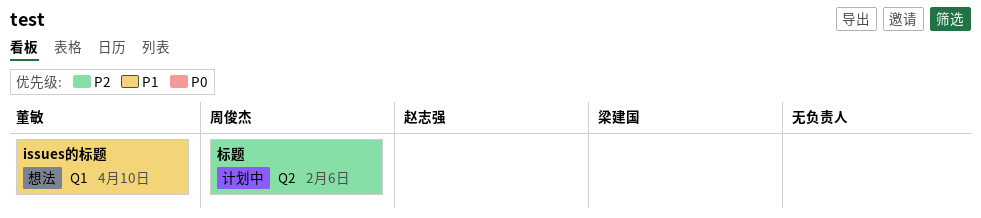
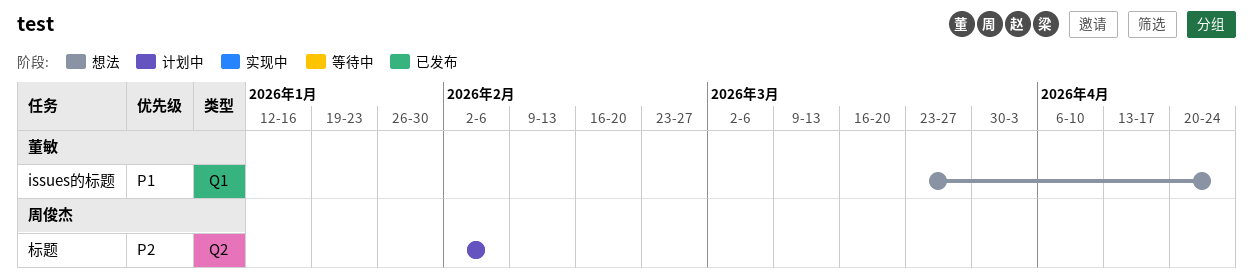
issues的标题, due: Apr 10 -> Apr 24

